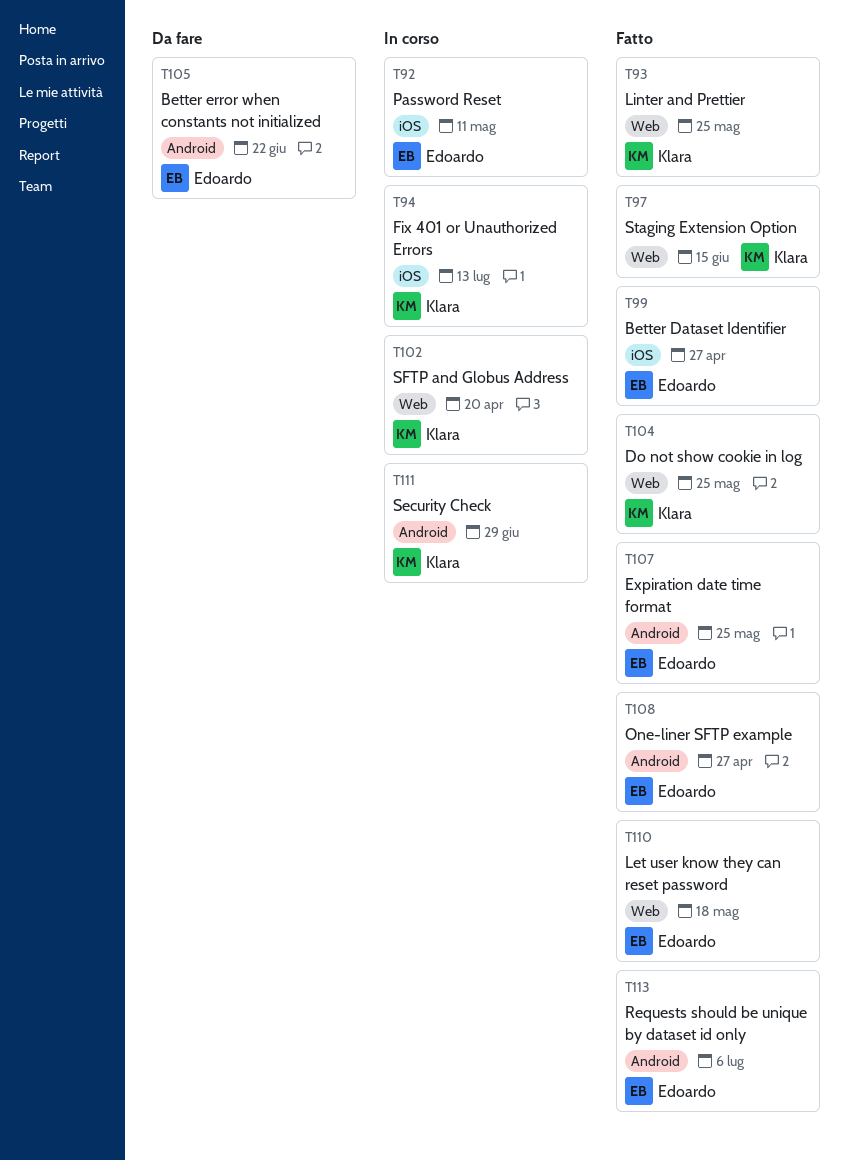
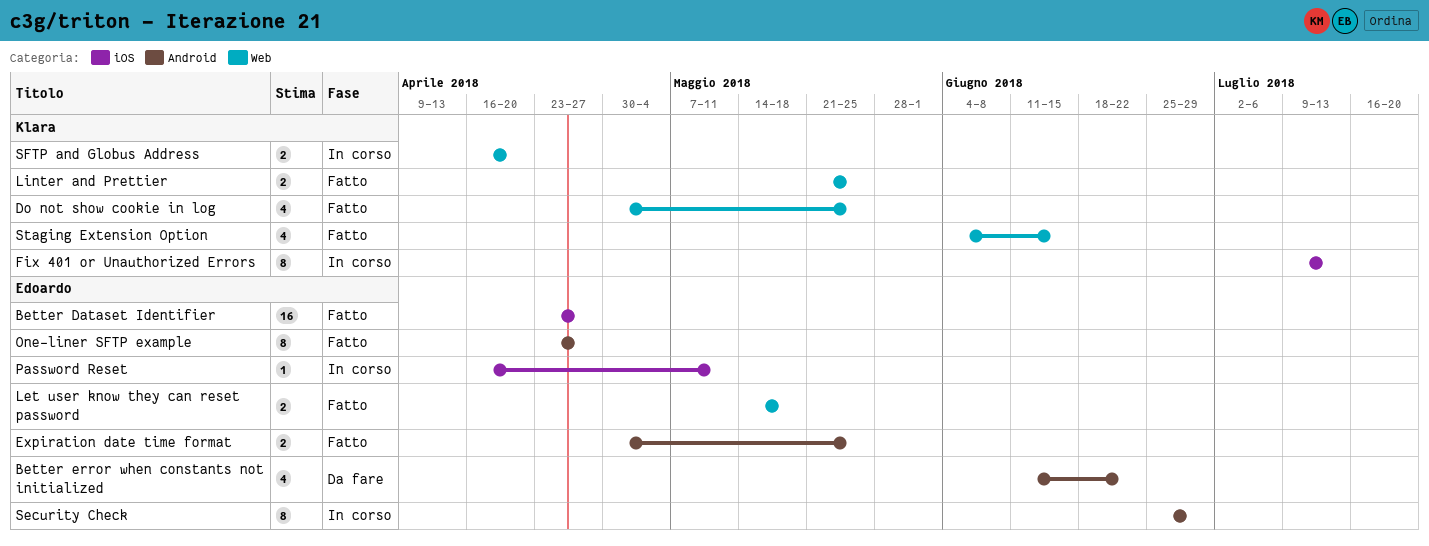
Requests should be unique by dataset id only: present -> none
Security Check, owner: Klara -> Edoardo

